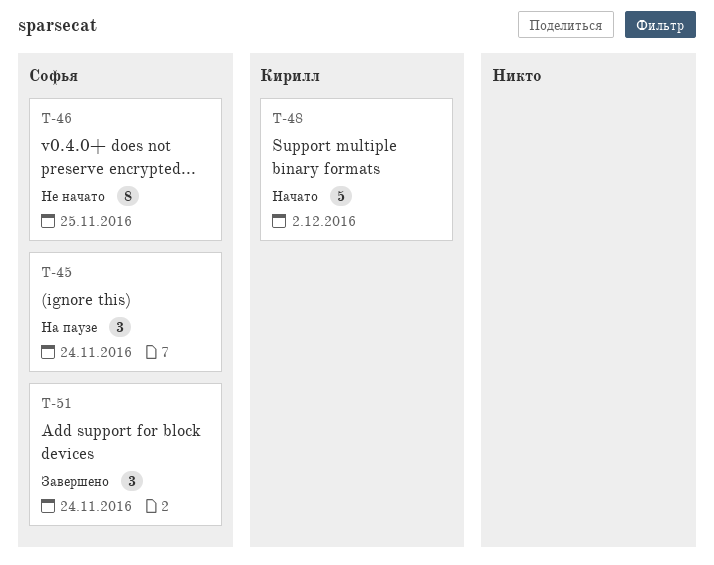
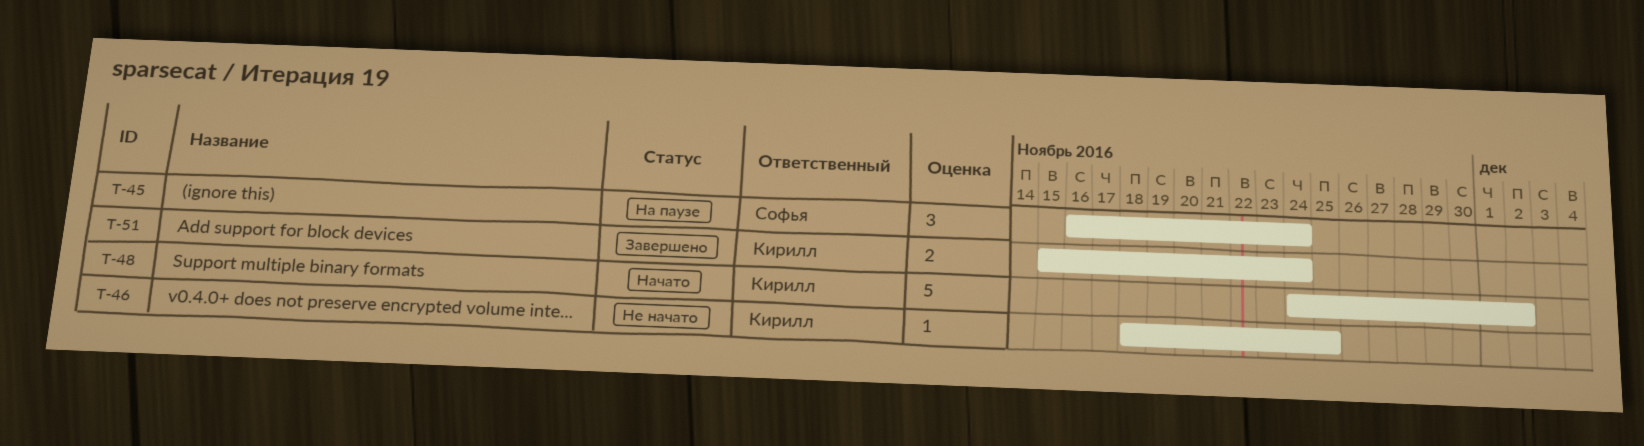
T-46, owner: Софья -> Кирилл
T-46, estimate: 8 -> 1
T-51, owner: Софья -> Кирилл
T-51, estimate: 3 -> 2

